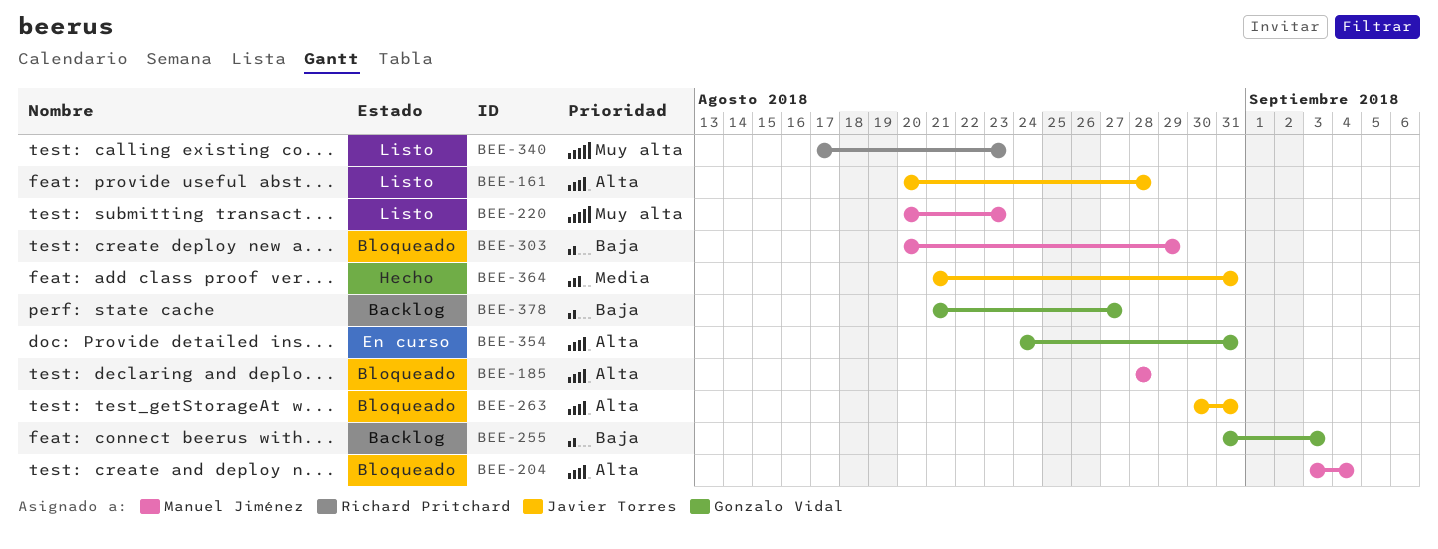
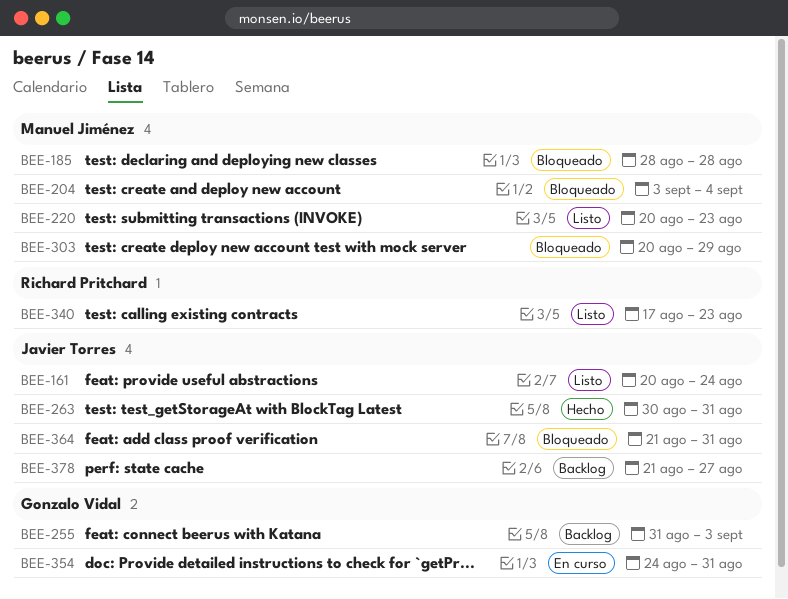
BEE-161, due: Aug 28 -> Aug 24
BEE-263, status: Bloqueado -> Hecho
BEE-364, status: Hecho -> Bloqueado
BEE-378, owner: Gonzalo Vidal -> Javier Torres

